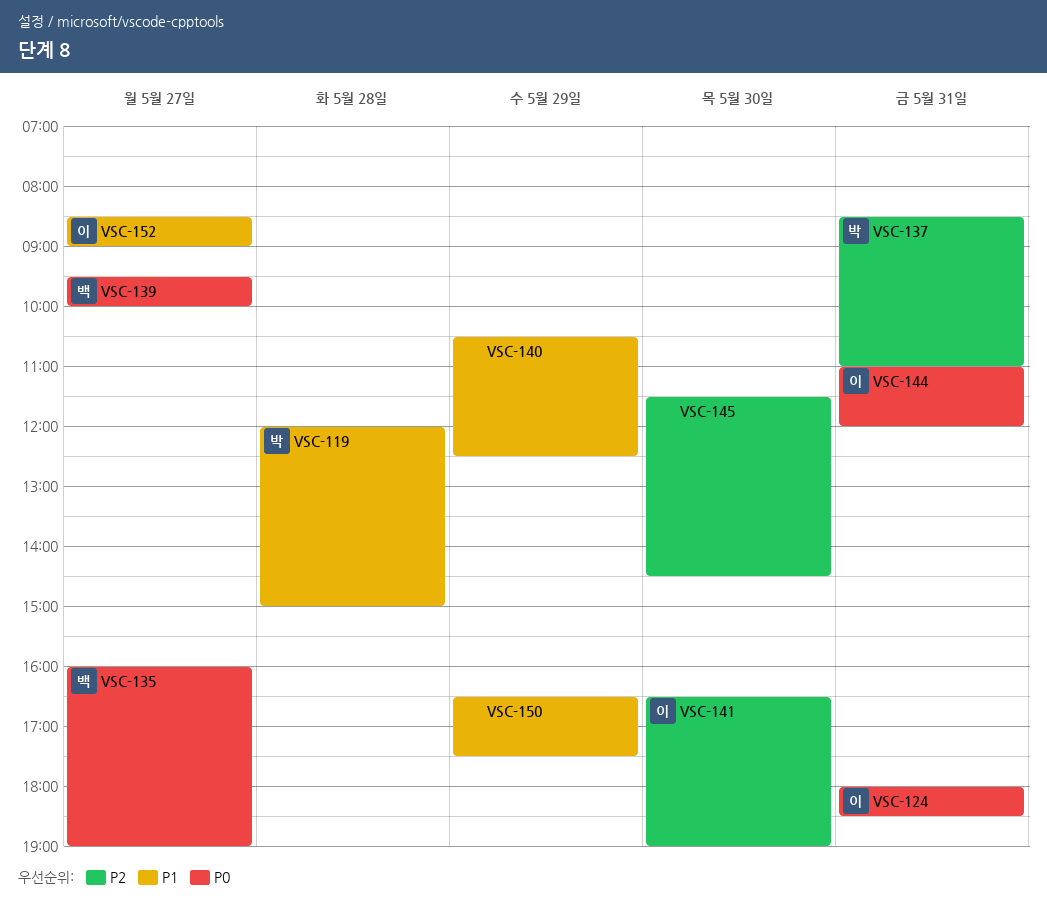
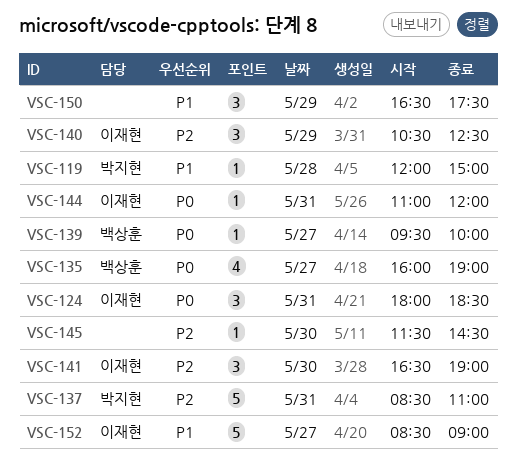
VSC-140, owner: none -> 이재현
VSC-140, priority: P1 -> P2

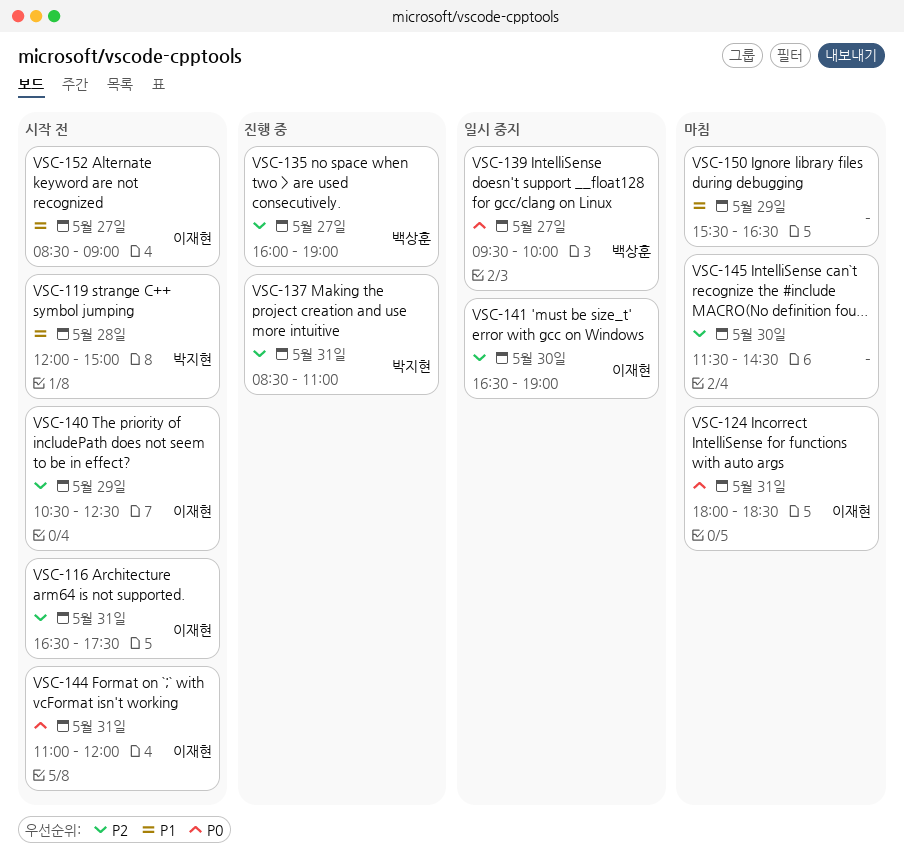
VSC-116: none -> present
VSC-135, priority: P0 -> P2
VSC-150, begins: 16:30 -> 15:30
VSC-150, ends: 17:30 -> 16:30

